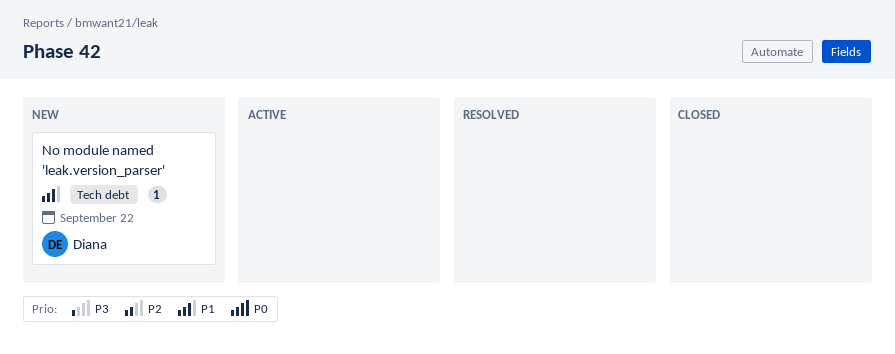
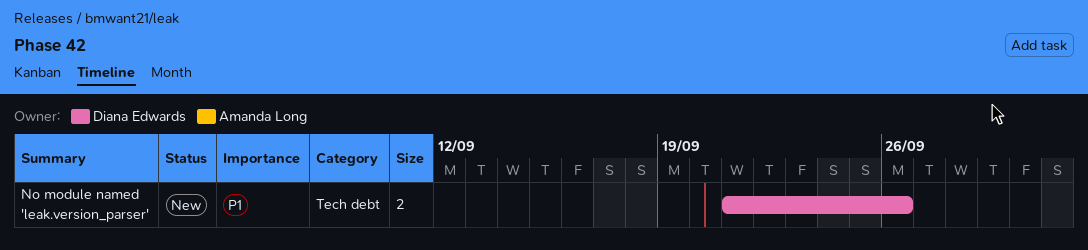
No module named 'leak.version_parser', estimate: 1 -> 2
No module named 'leak.version_parser', due: Sep 22 -> Sep 26

